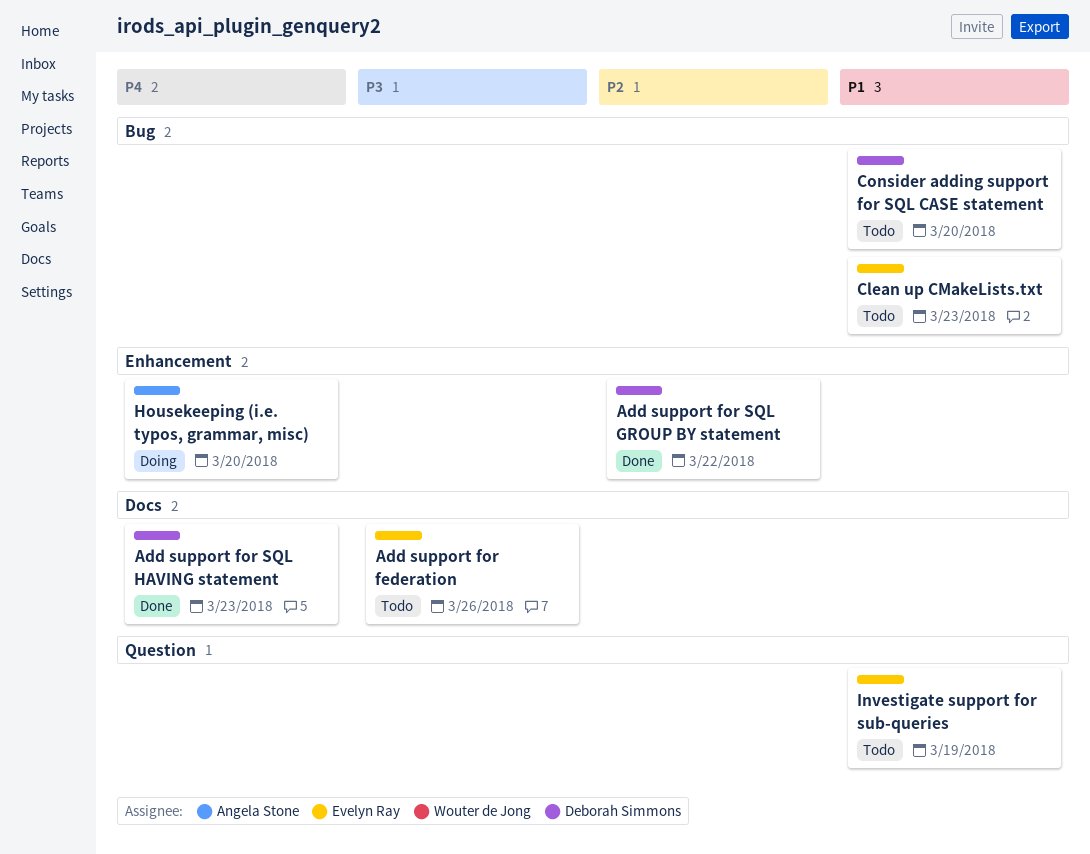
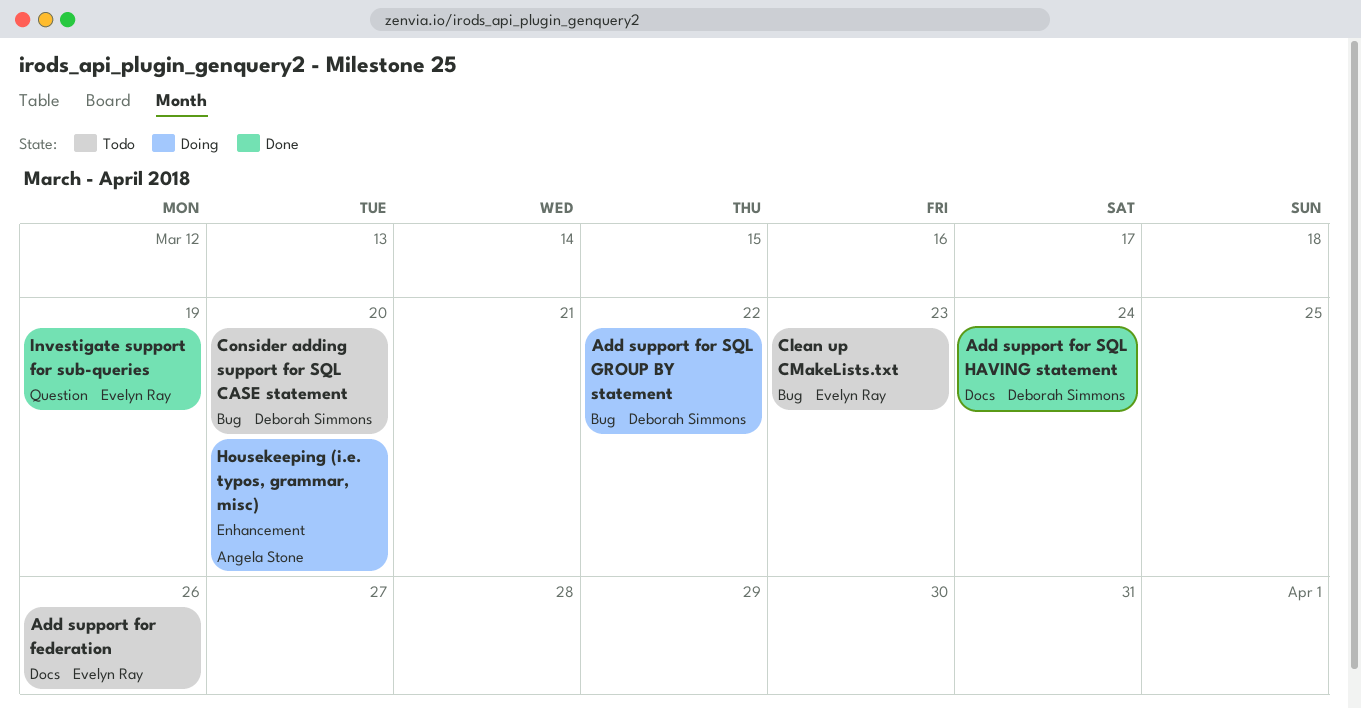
Add support for SQL GROUP BY statement, status: Done -> Doing
Add support for SQL GROUP BY statement, label: Enhancement -> Bug
Add support for SQL HAVING statement, due: Mar 23 -> Mar 24
Investigate support for sub-queries, status: Todo -> Done

